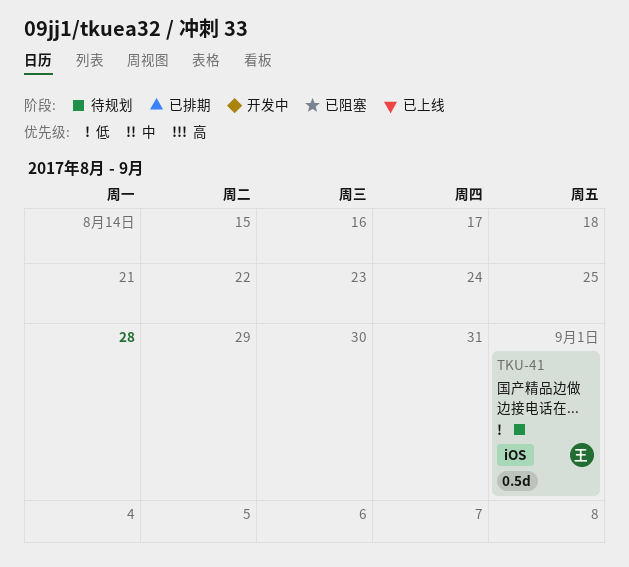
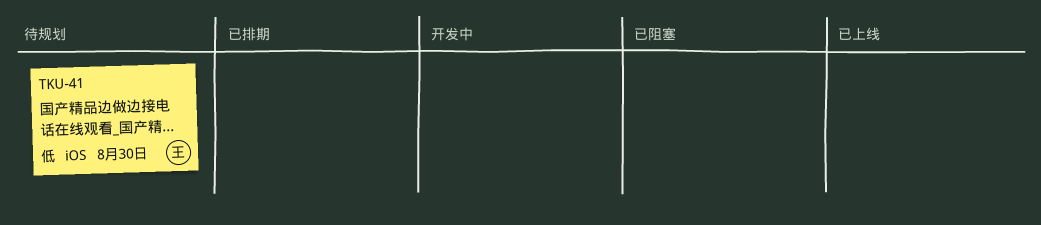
TKU-41, due: Sep 1 -> Aug 30

